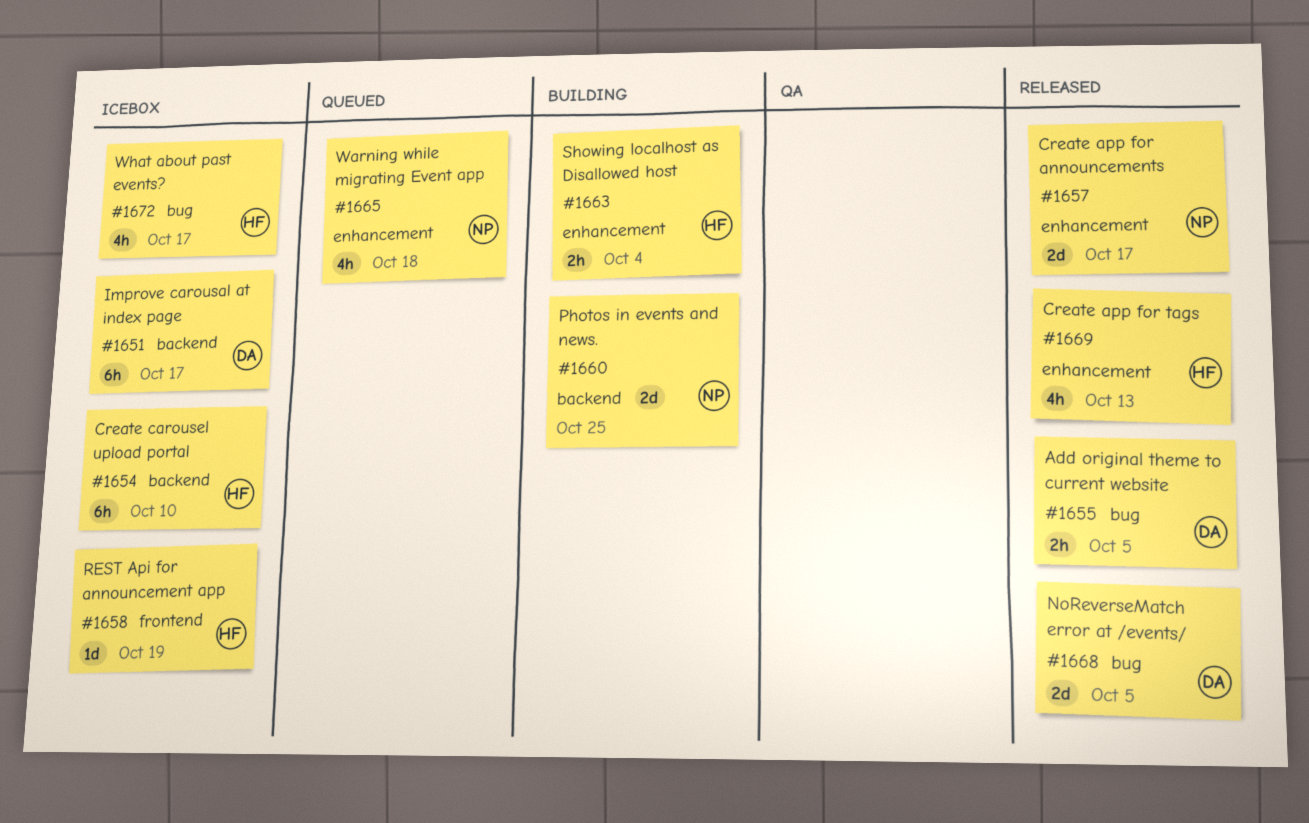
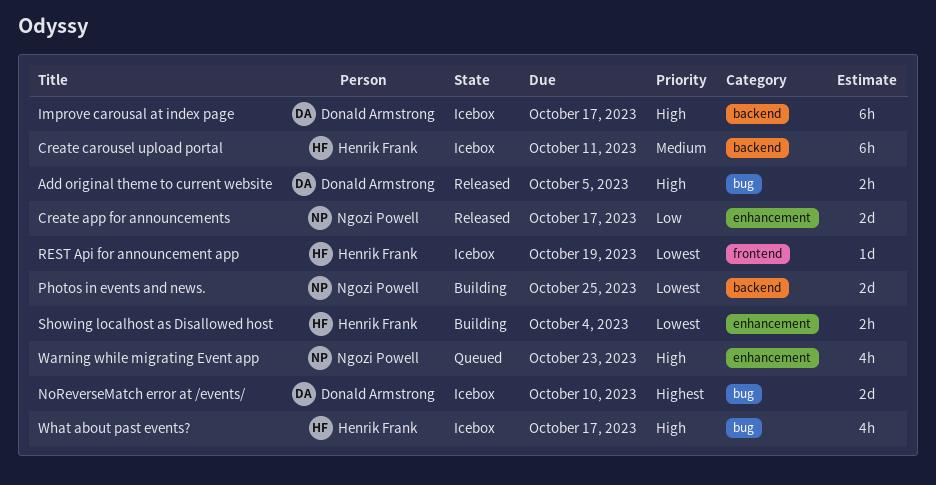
Create app for tags: present -> none
Create carousel upload portal, due: Oct 10 -> Oct 11
NoReverseMatch error at /events/, status: Released -> Icebox
NoReverseMatch error at /events/, due: Oct 5 -> Oct 10
Warning while migrating Event app, due: Oct 18 -> Oct 23

